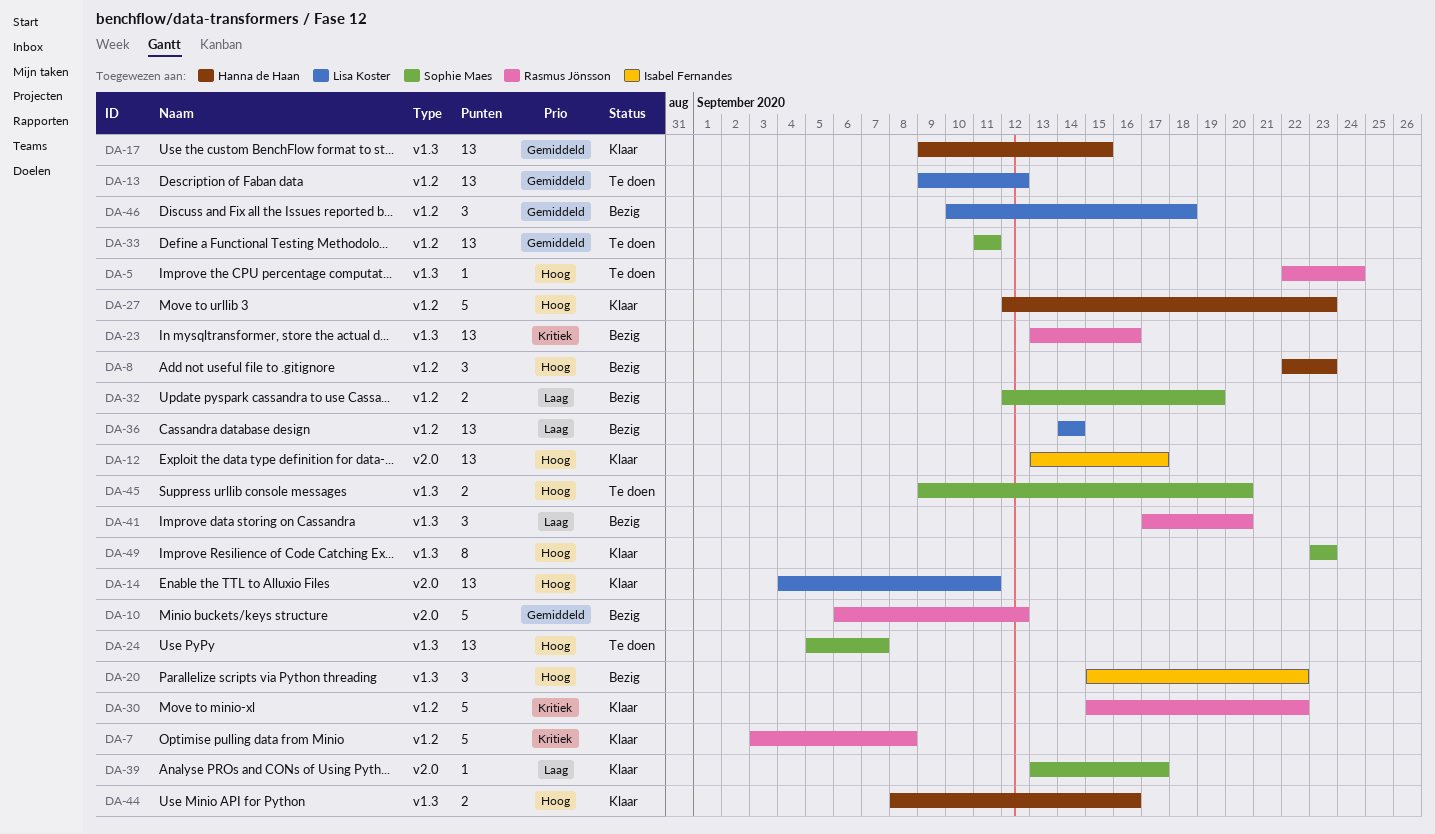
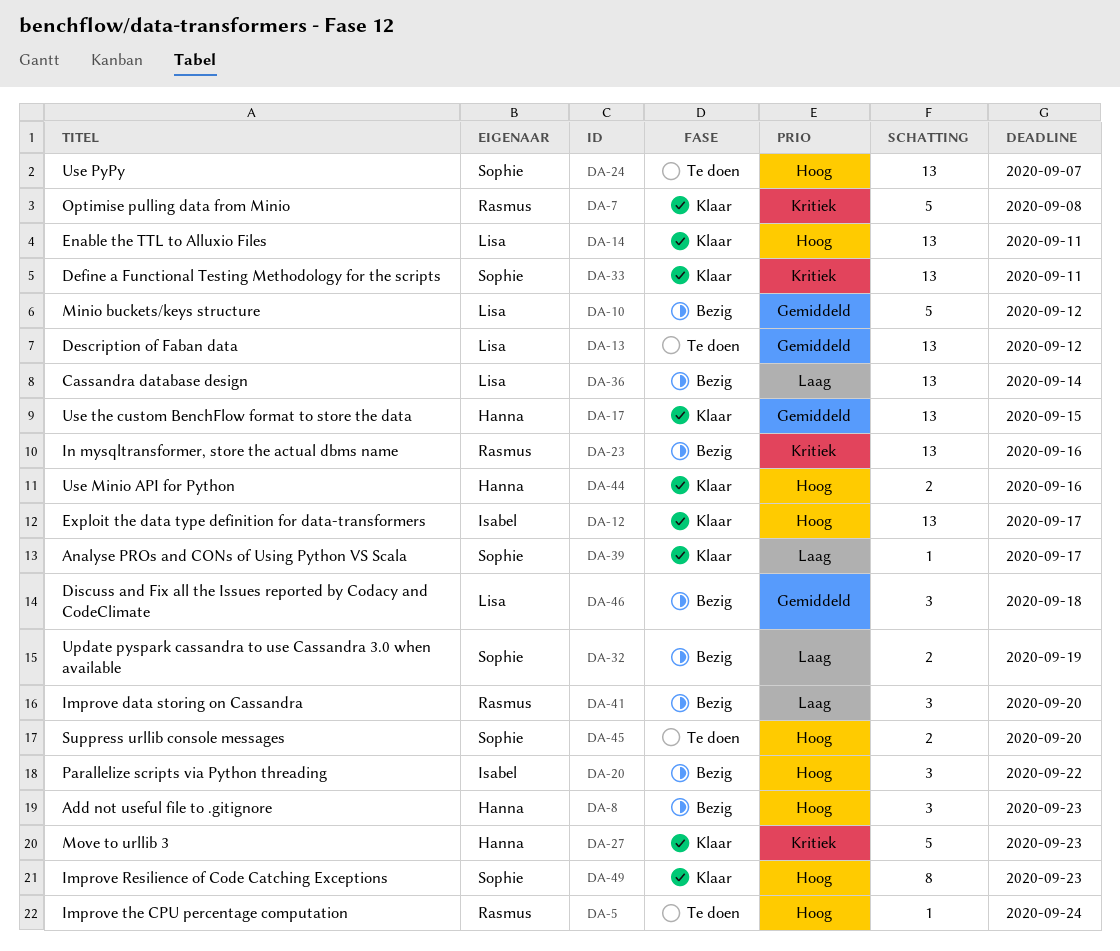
DA-10, owner: Rasmus Jönsson -> Lisa Koster
DA-27, priority: Hoog -> Kritiek
DA-30: present -> none
DA-33, status: Te doen -> Klaar
DA-33, priority: Gemiddeld -> Kritiek

